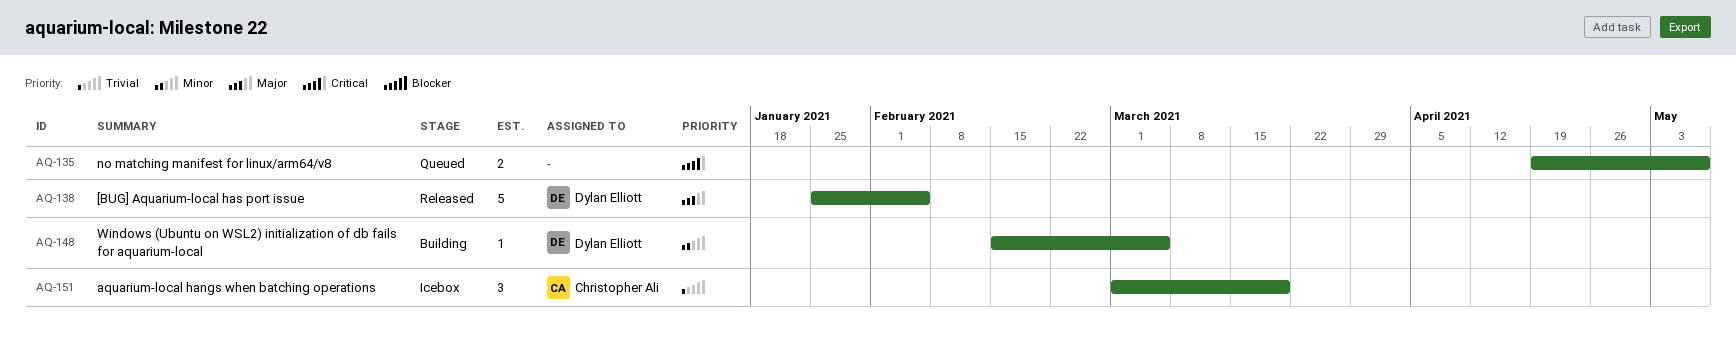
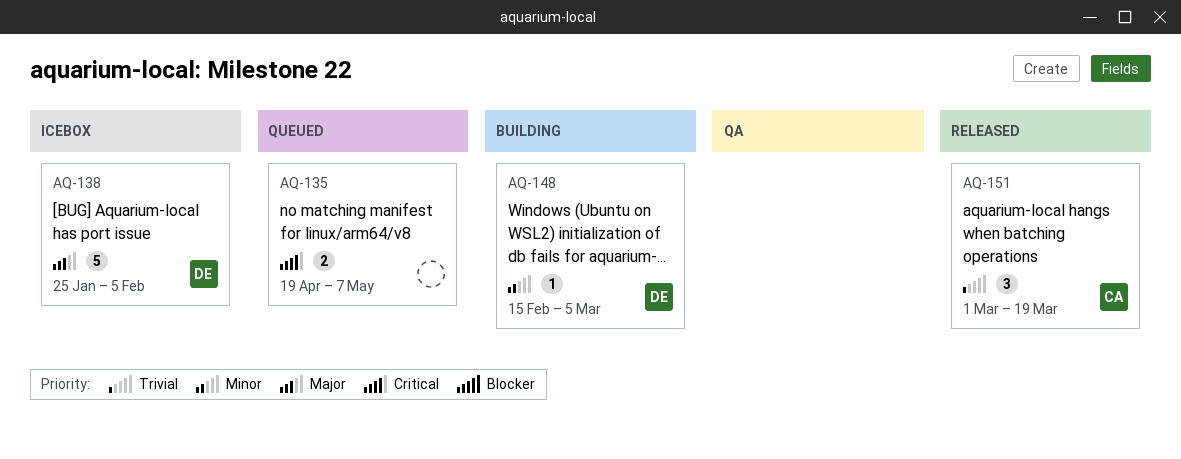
AQ-138, status: Released -> Icebox
AQ-151, status: Icebox -> Released

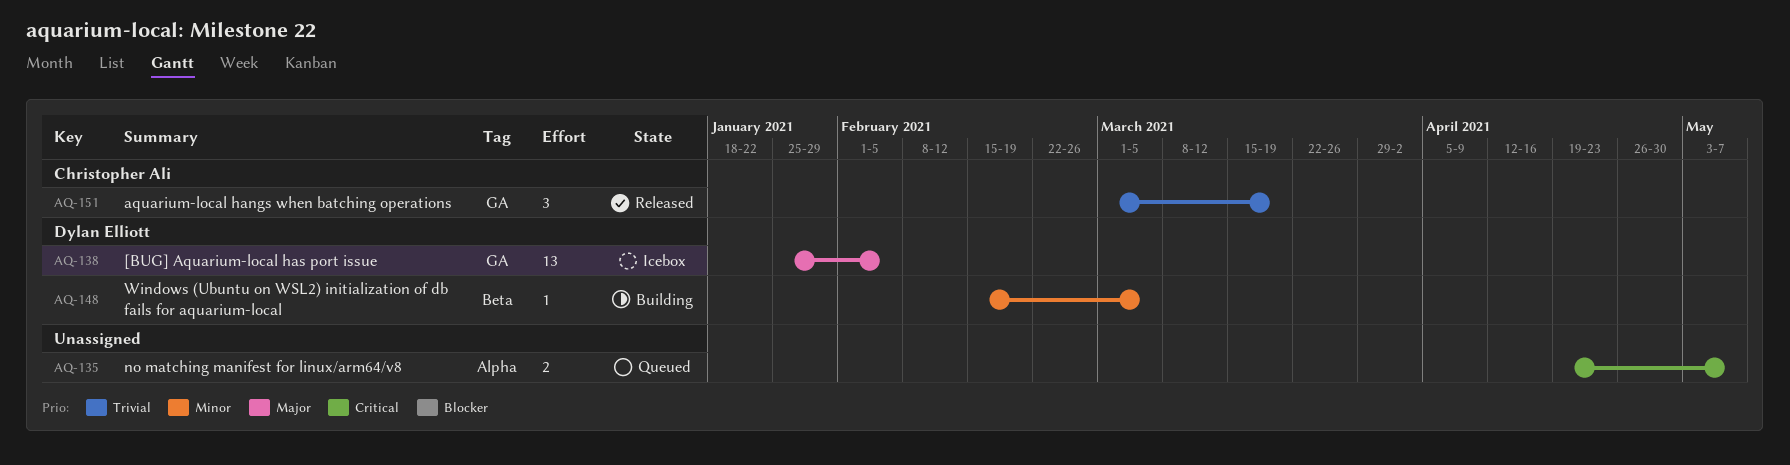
AQ-138, estimate: 5 -> 13

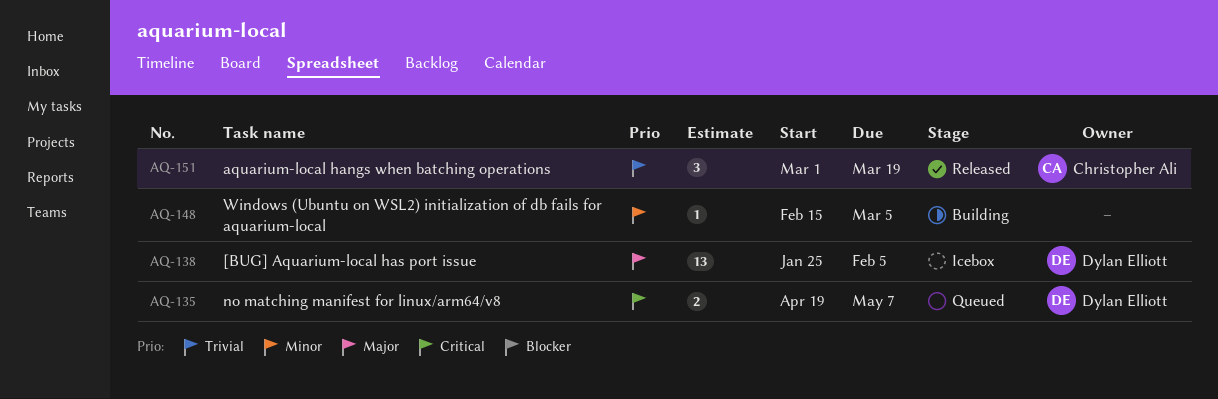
AQ-135, owner: none -> Dylan Elliott
AQ-148, owner: Dylan Elliott -> none

